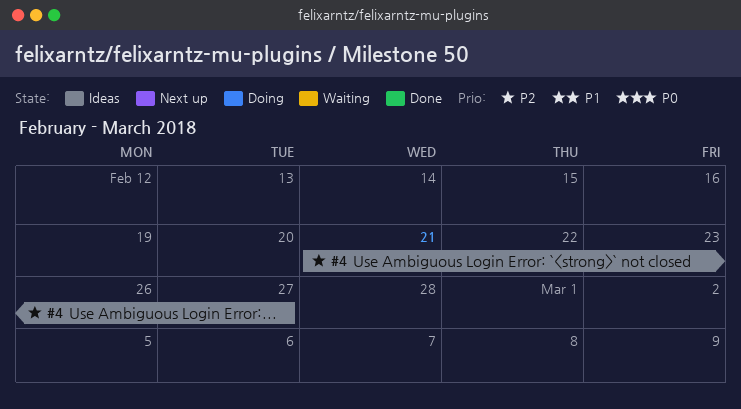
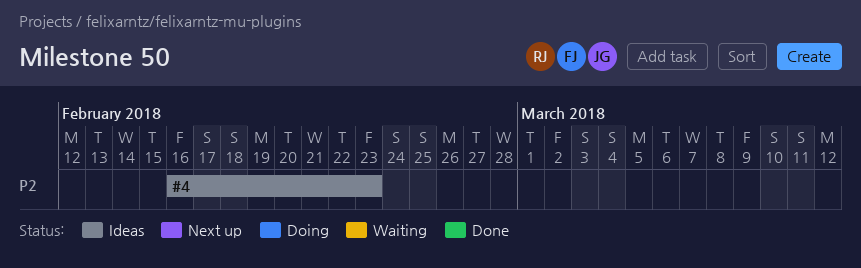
#4, start: Feb 21 -> Feb 16
#4, due: Feb 27 -> Feb 23

